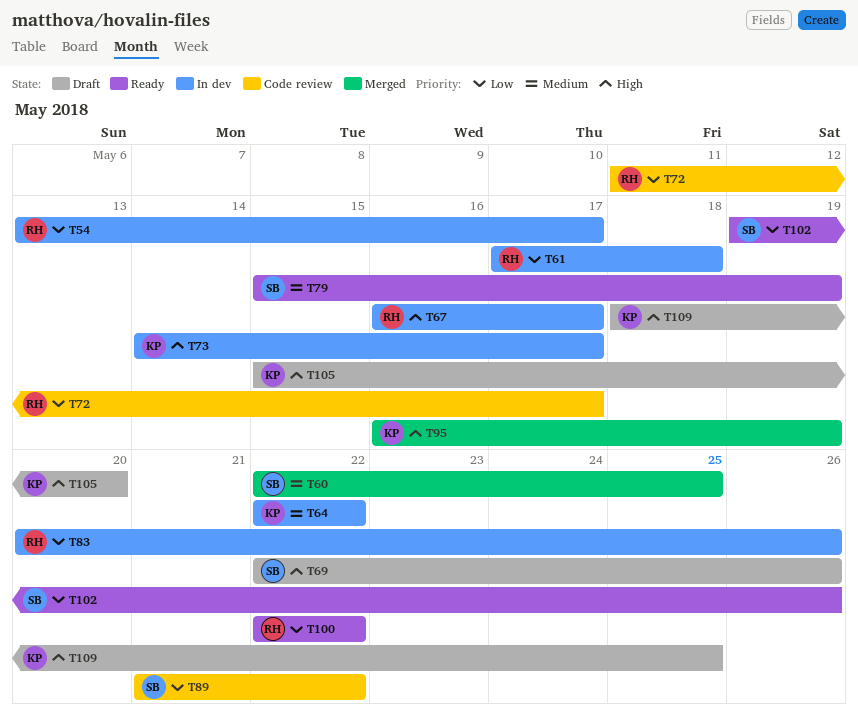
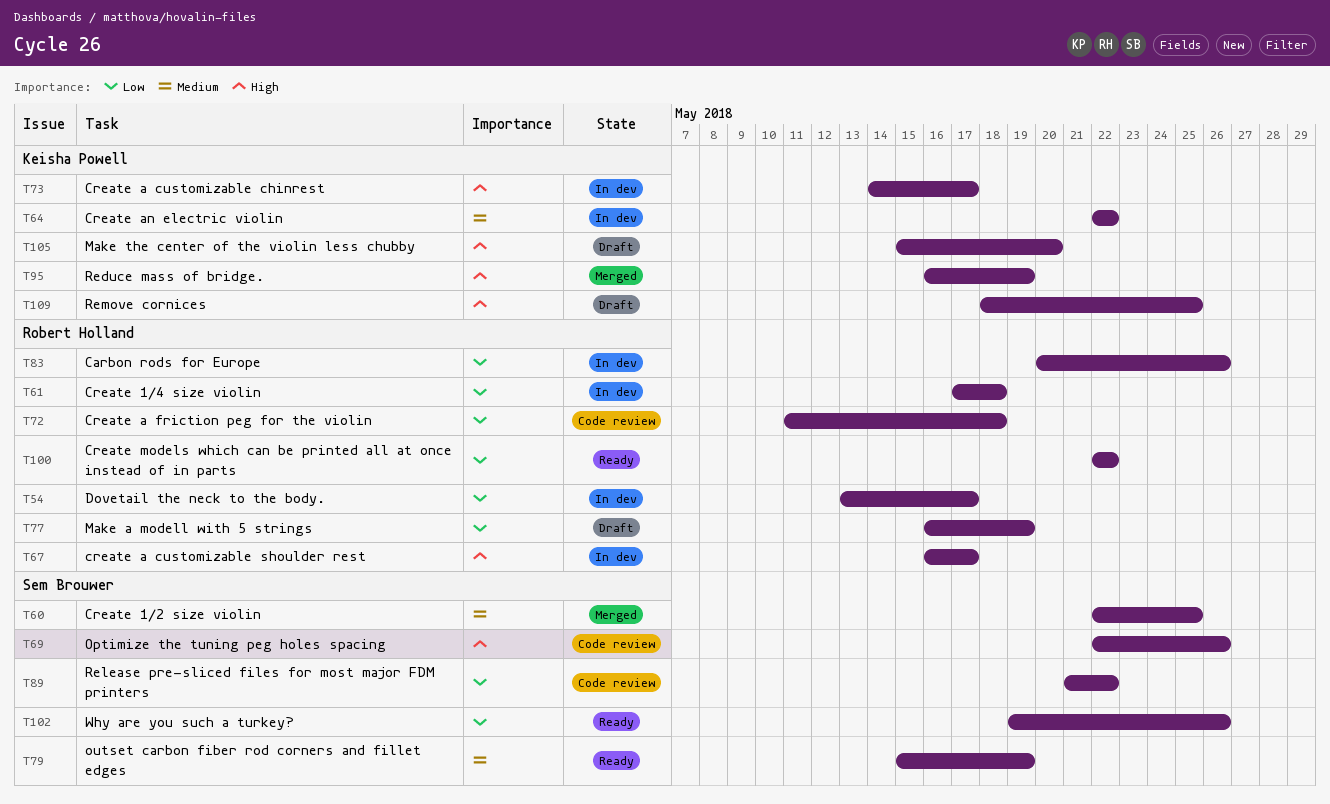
T69, status: Draft -> Code review
T72, due: May 17 -> May 18
T77: none -> present

